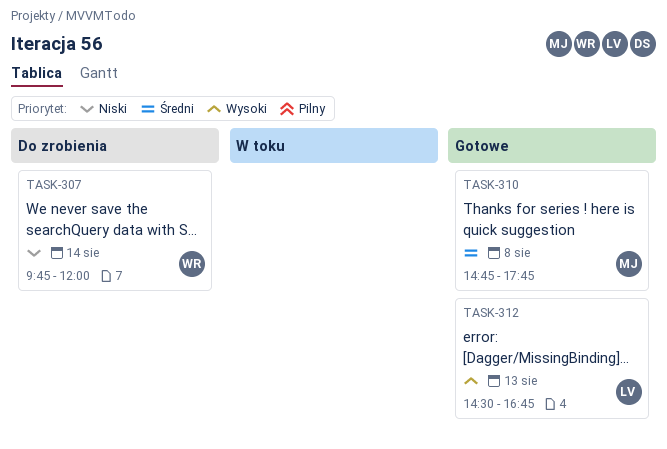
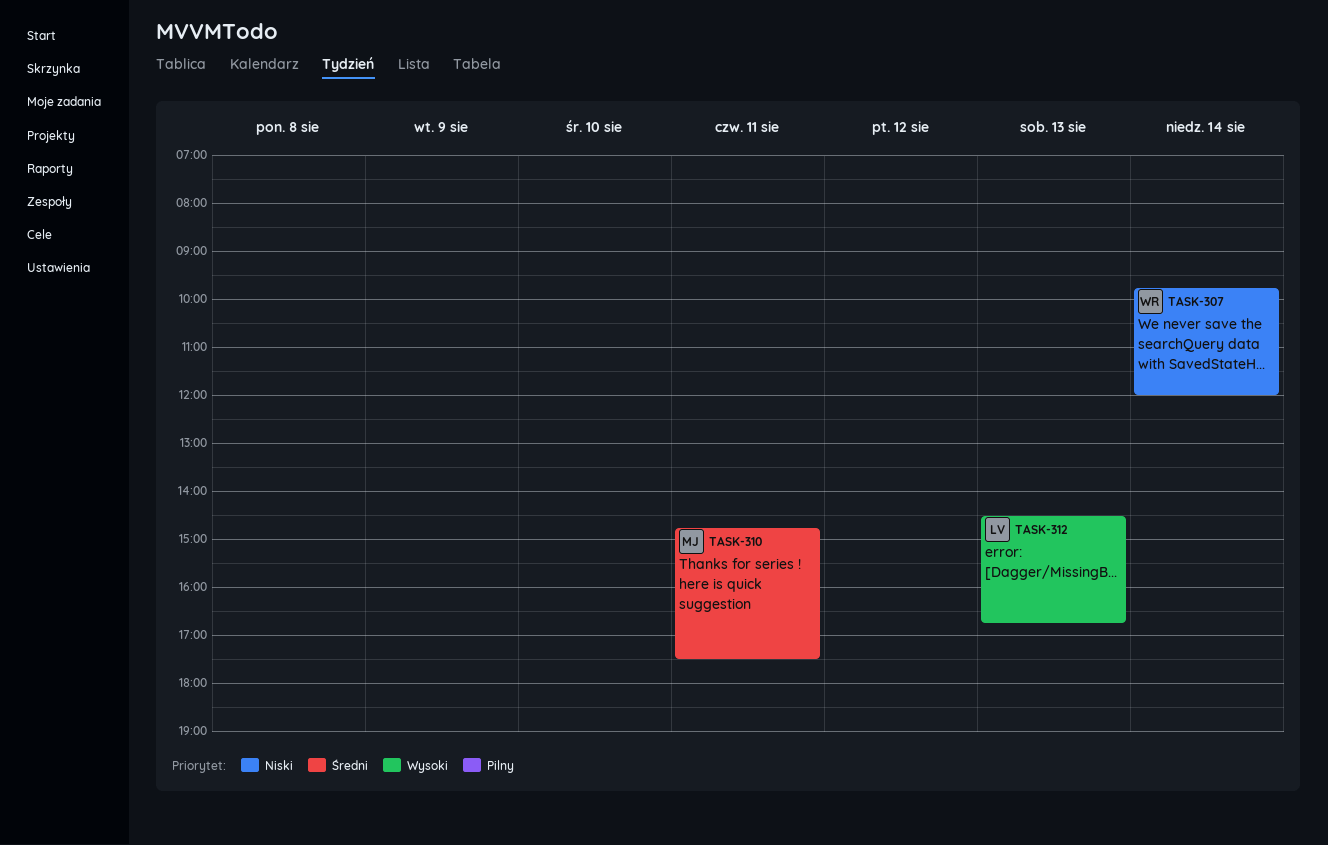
TASK-310, day: Aug 8 -> Aug 11
TASK-310, ends: 17:45 -> 17:30

